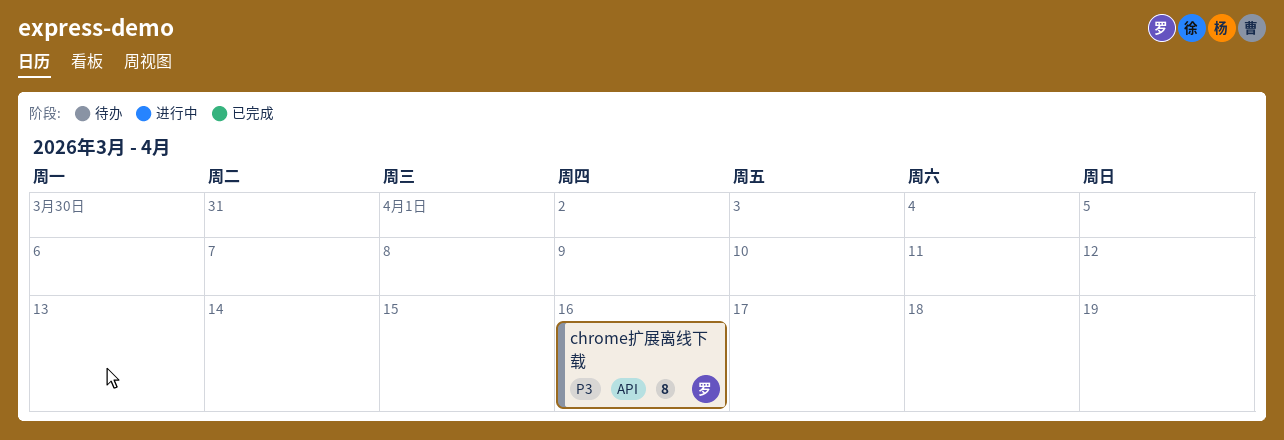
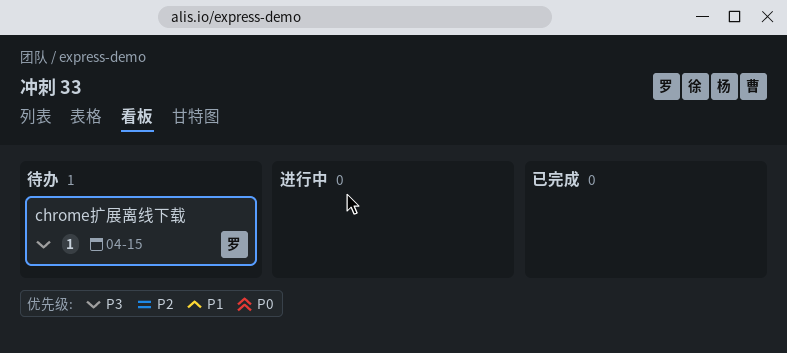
chrome扩展离线下载, estimate: 8 -> 1
chrome扩展离线下载, due: Apr 16 -> Apr 15

